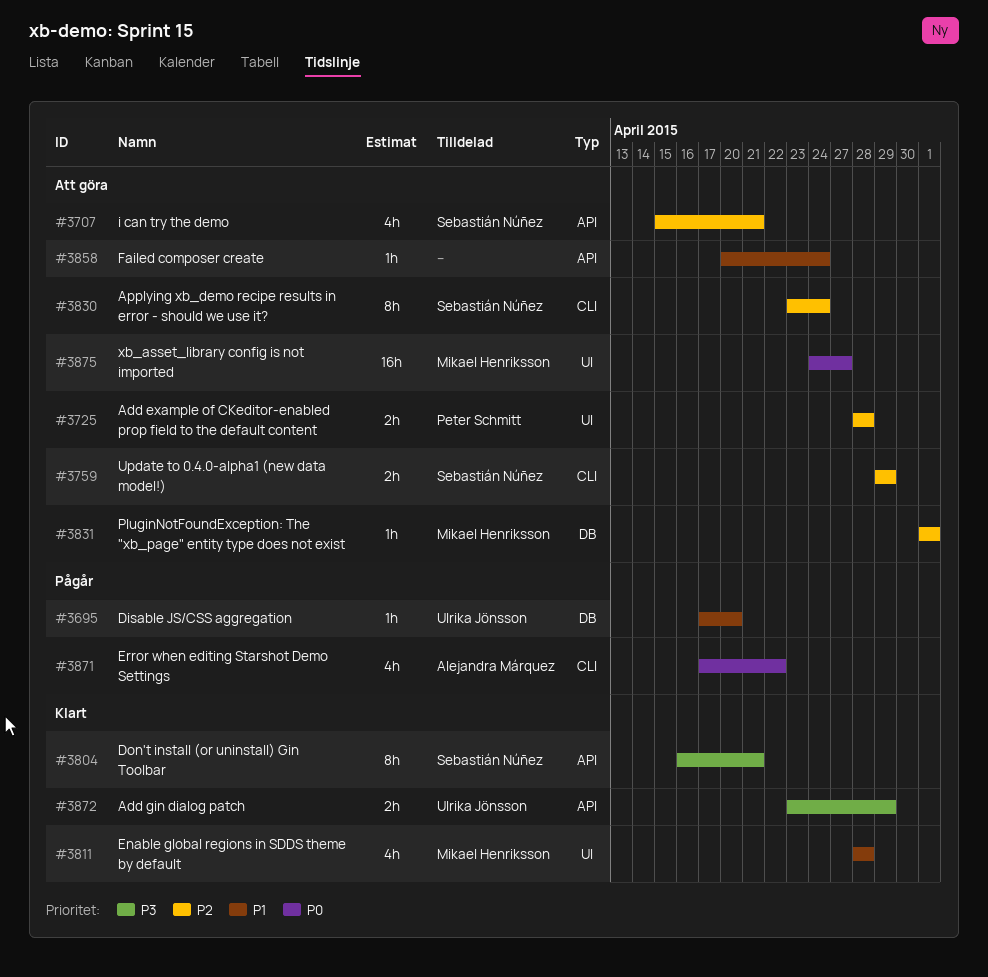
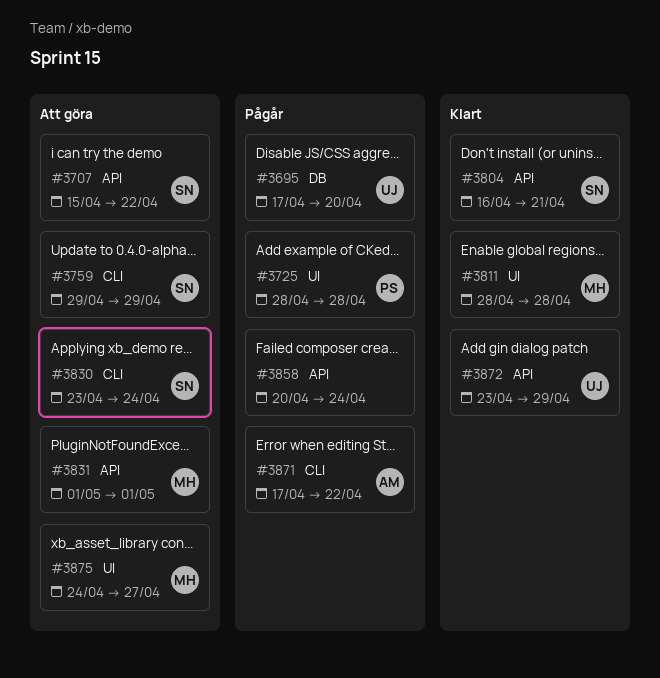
#3707, due: Apr 21 -> Apr 22
#3725, status: Att göra -> Pågår
#3831, label: DB -> API
#3858, status: Att göra -> Pågår

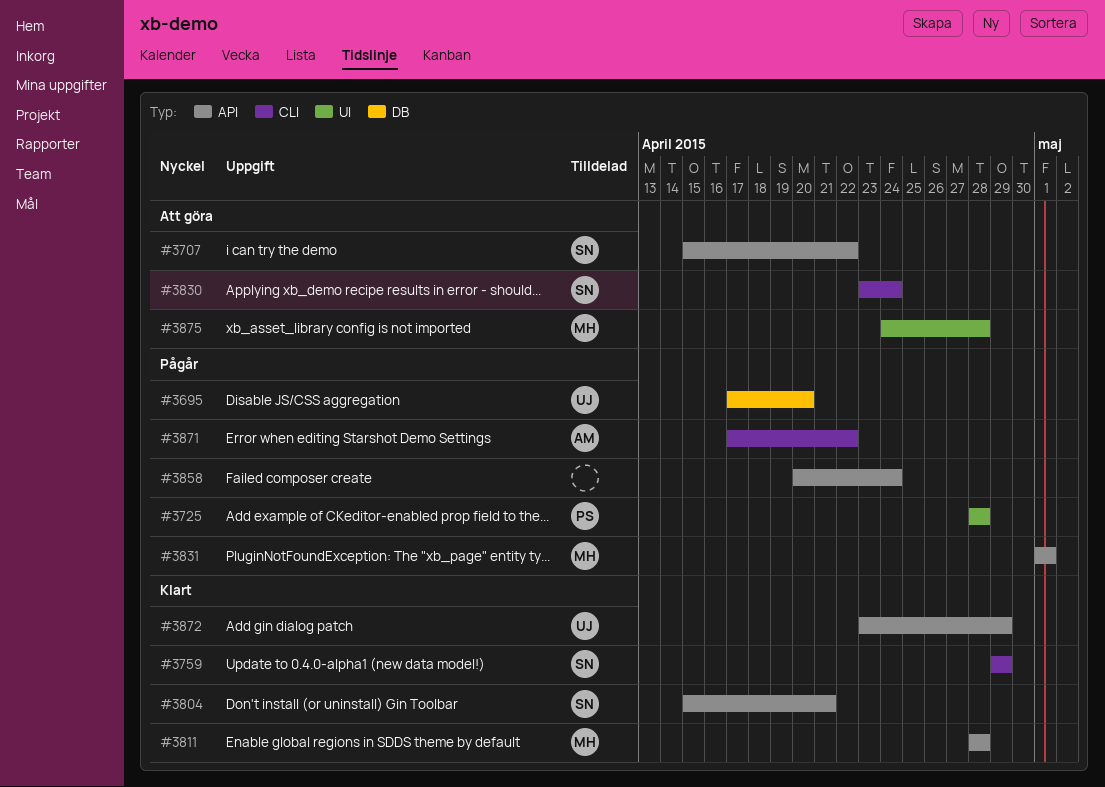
#3759, status: Att göra -> Klart
#3804, start: Apr 16 -> Apr 15
#3811, label: UI -> API
#3831, status: Att göra -> Pågår
#3875, due: Apr 27 -> Apr 28

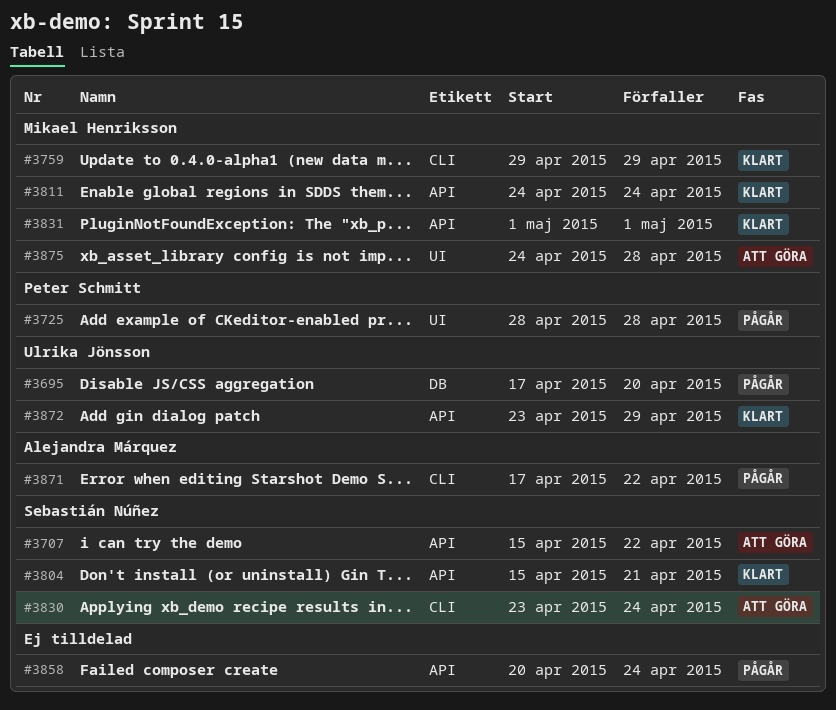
#3759, owner: Sebastián Núñez -> Mikael Henriksson
#3811, start: Apr 28 -> Apr 24
#3811, due: Apr 28 -> Apr 24
#3831, status: Pågår -> Klart

